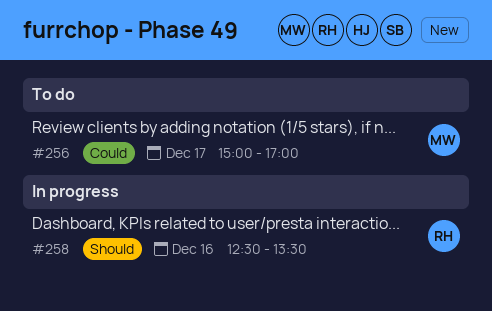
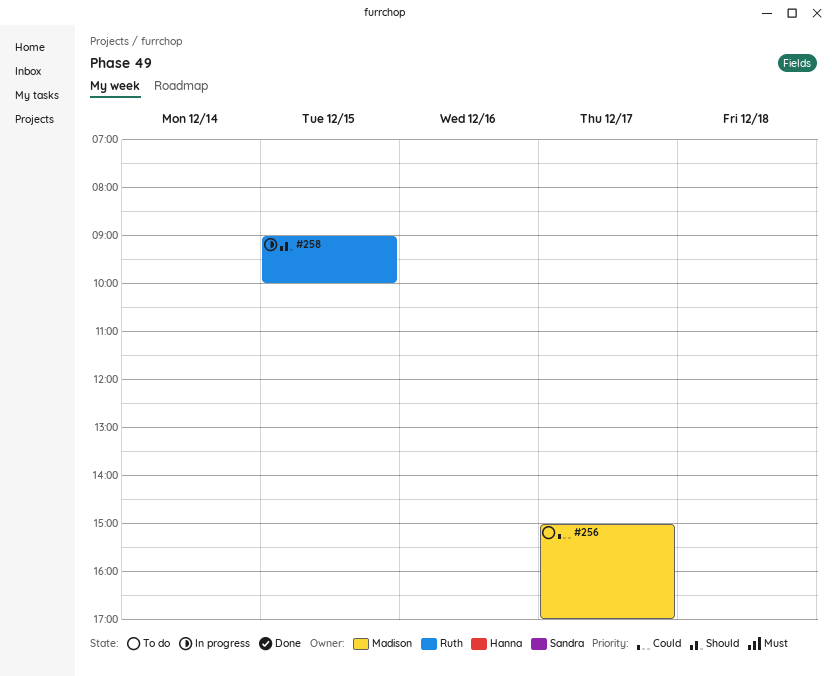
#258, day: Dec 16 -> Dec 15
#258, begins: 12:30 -> 09:00
#258, ends: 13:30 -> 10:00

